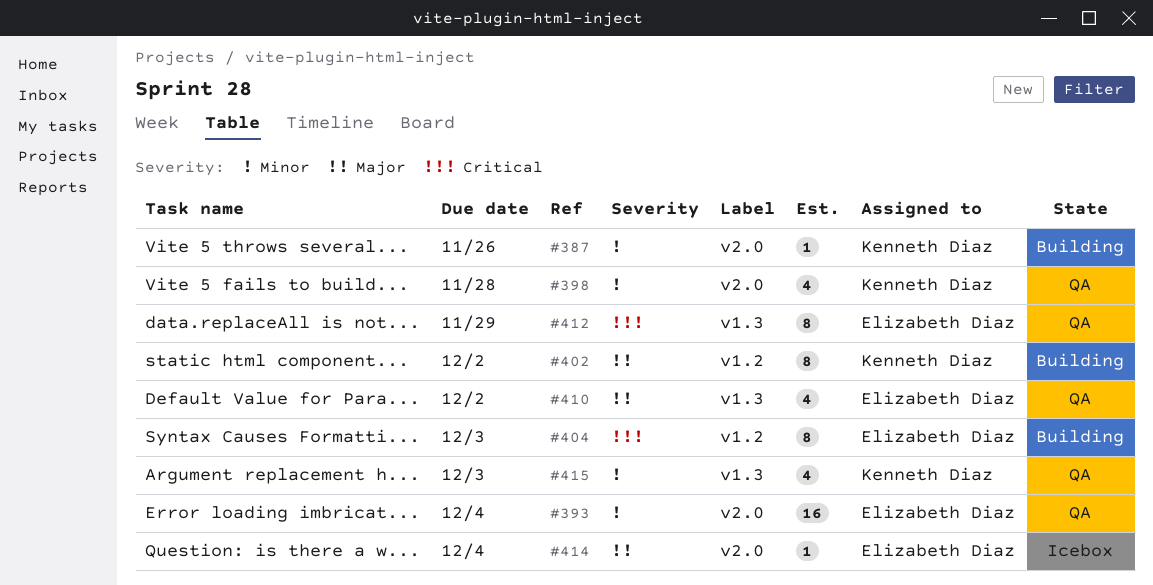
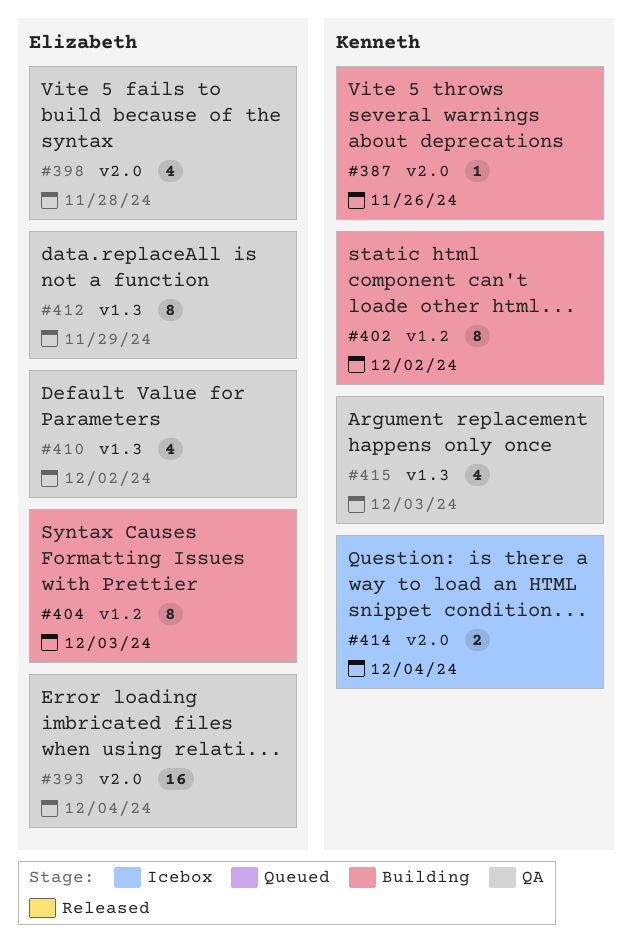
#398, owner: Kenneth Diaz -> Elizabeth Diaz
#414, owner: Elizabeth Diaz -> Kenneth Diaz
#414, estimate: 1 -> 2

